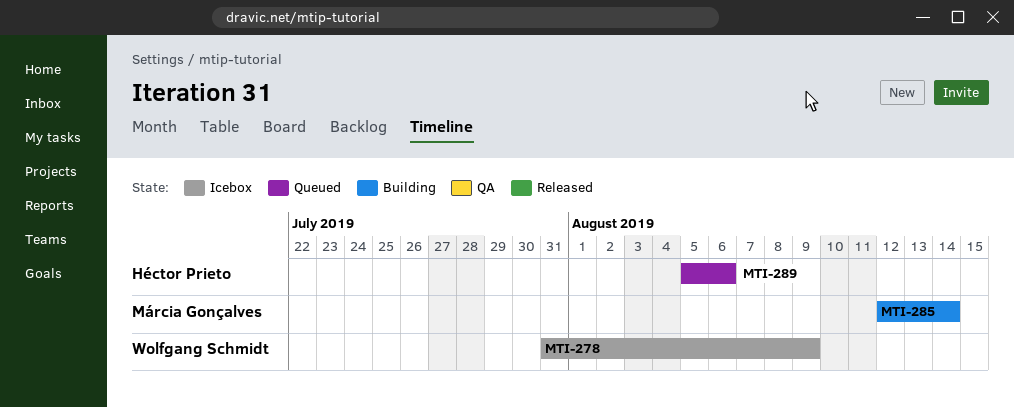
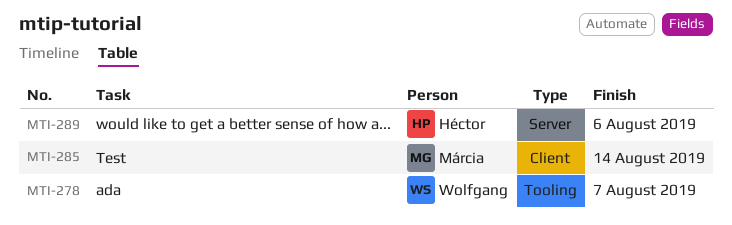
MTI-278, due: Aug 9 -> Aug 7

